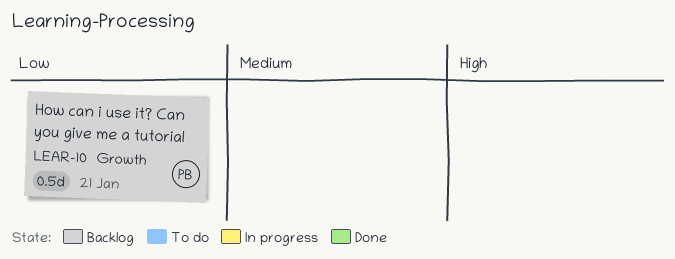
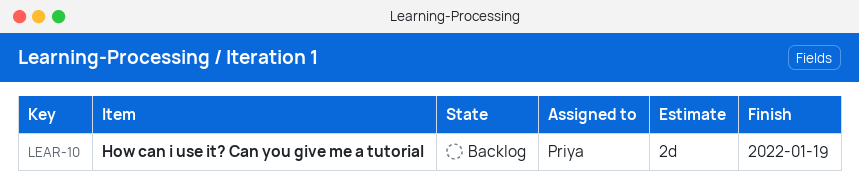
LEAR-10, estimate: 0.5d -> 2d
LEAR-10, due: Jan 21 -> Jan 19

